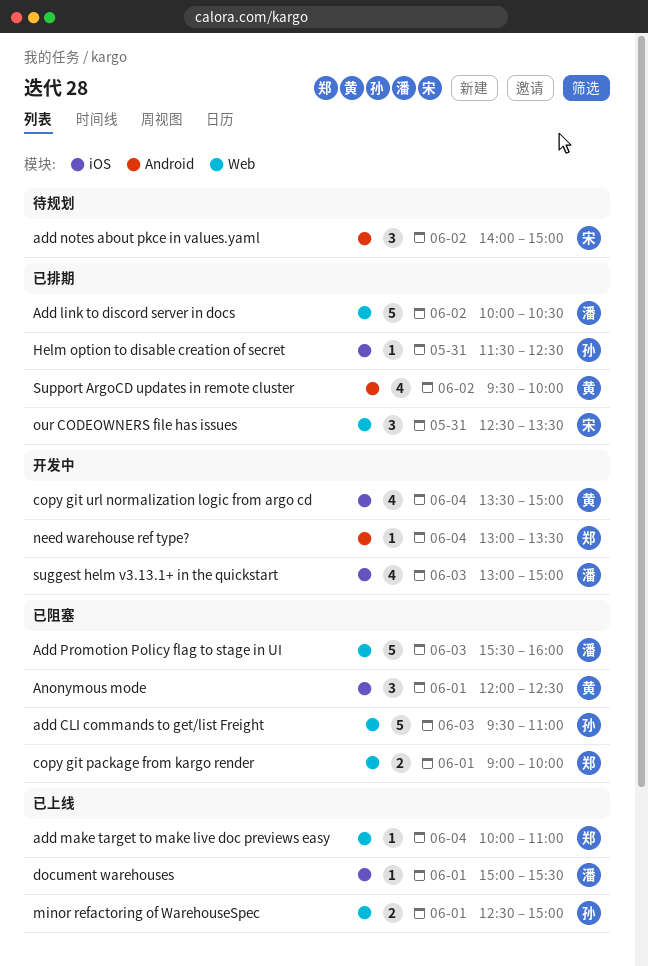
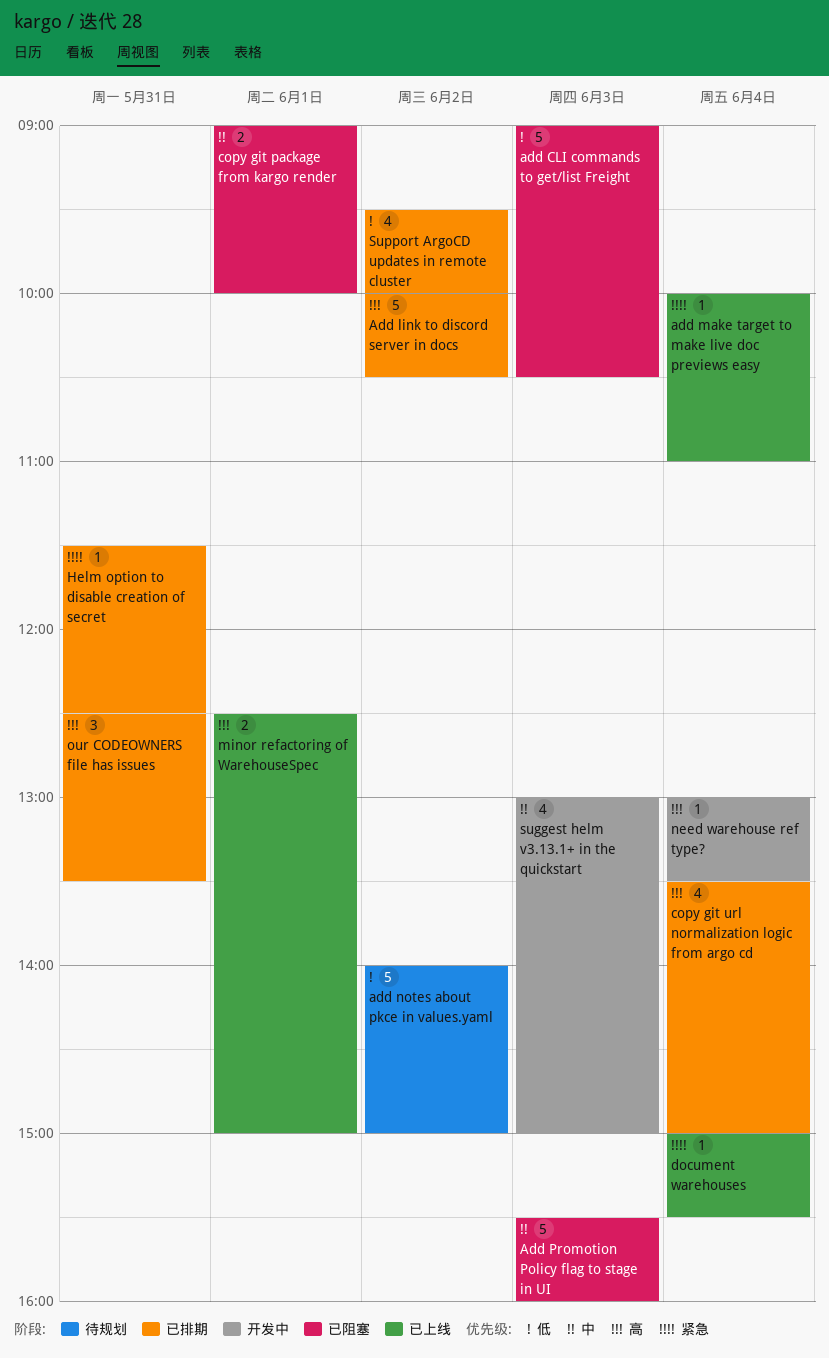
add CLI commands to get/list Freight, begins: 09:30 -> 09:00
add CLI commands to get/list Freight, ends: 11:00 -> 10:30
add notes about pkce in values.yaml, estimate: 3 -> 5
Anonymous mode: present -> none
copy git url normalization logic from argo cd, status: 开发中 -> 已排期
document warehouses, day: Jun 1 -> Jun 4

